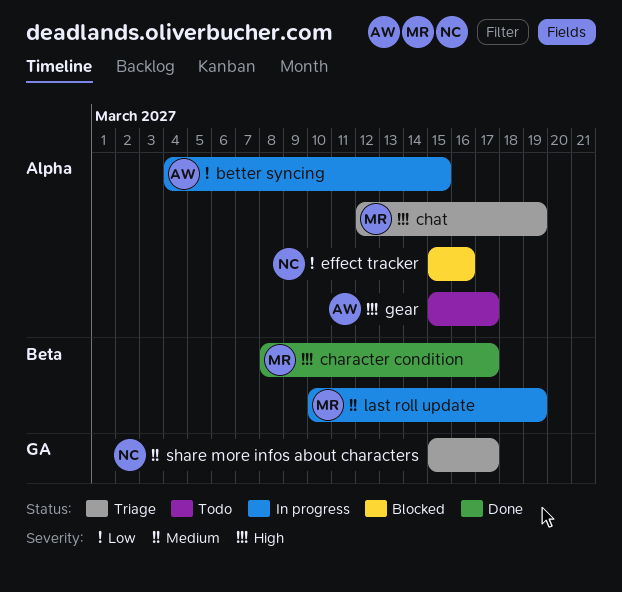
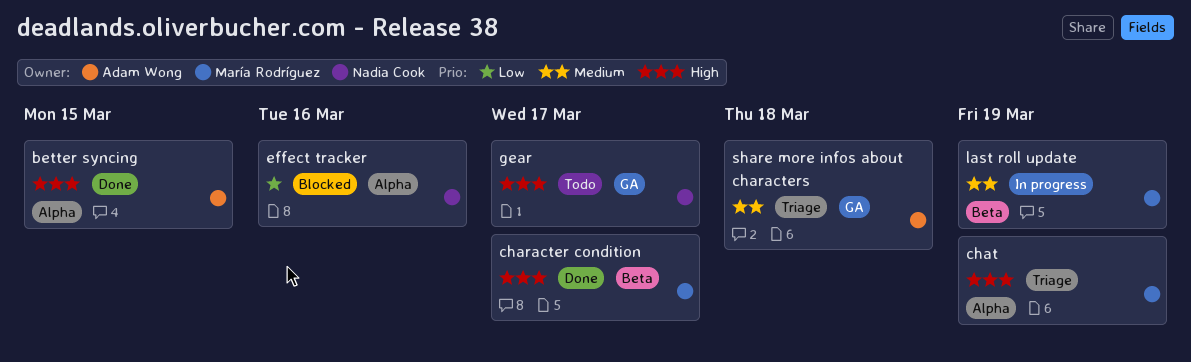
better syncing, status: In progress -> Done
better syncing, priority: Low -> High
gear, owner: Adam Wong -> Nadia Cook
gear, label: Alpha -> GA
share more infos about characters, owner: Nadia Cook -> Adam Wong
share more infos about characters, due: Mar 17 -> Mar 18

